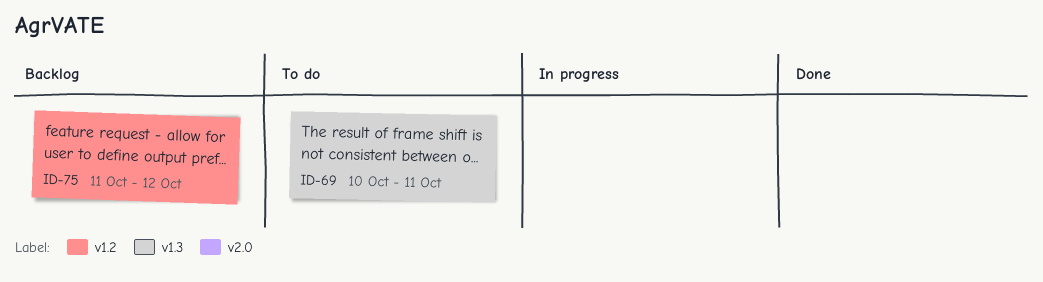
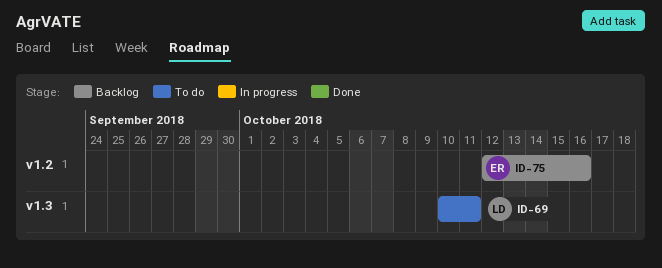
ID-75, start: Oct 11 -> Oct 12
ID-75, due: Oct 12 -> Oct 16

